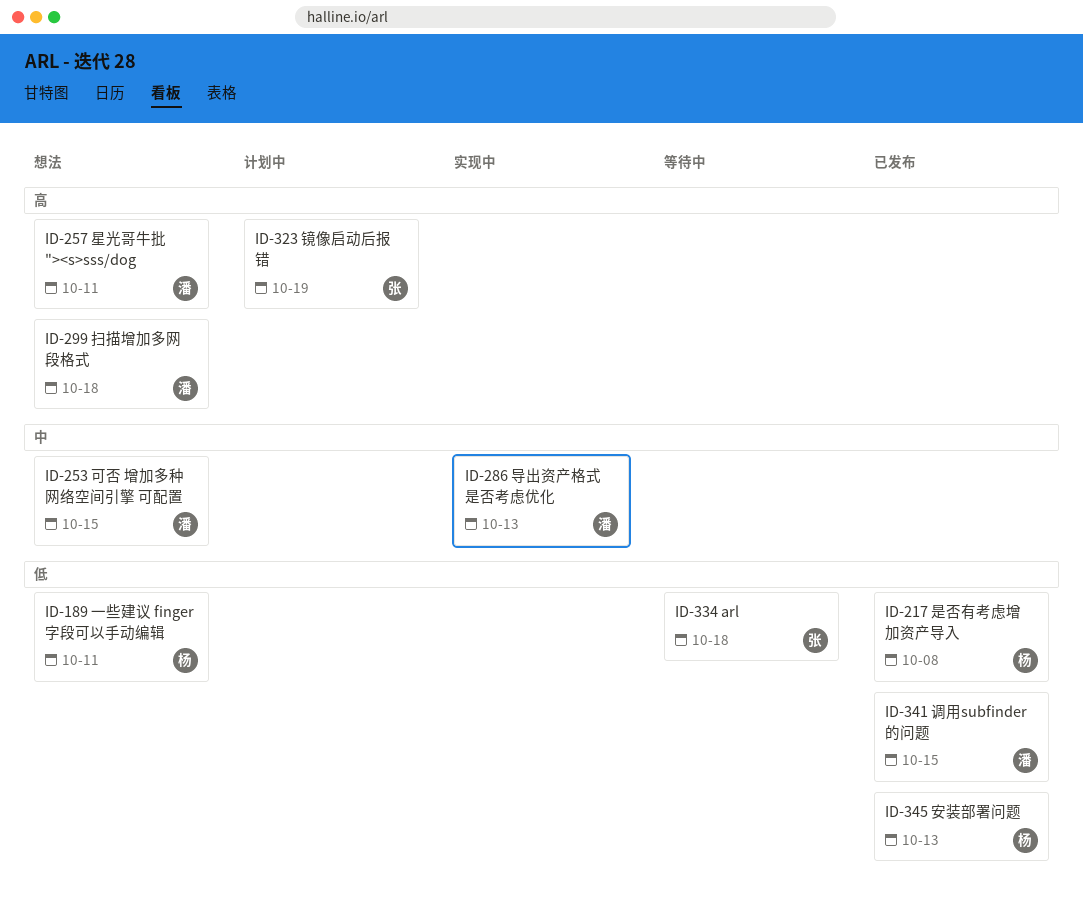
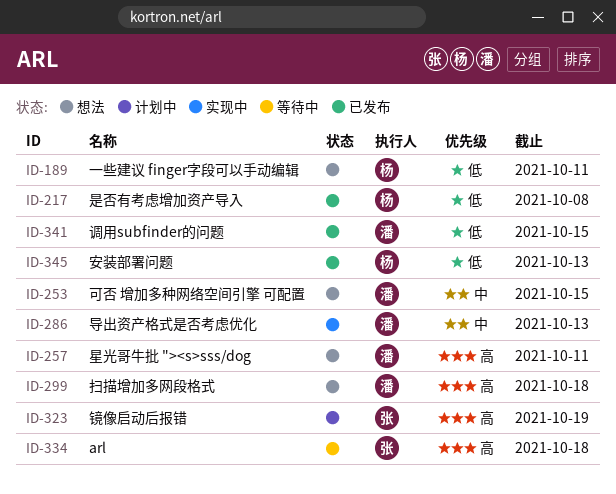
ID-334, priority: 低 -> 高

